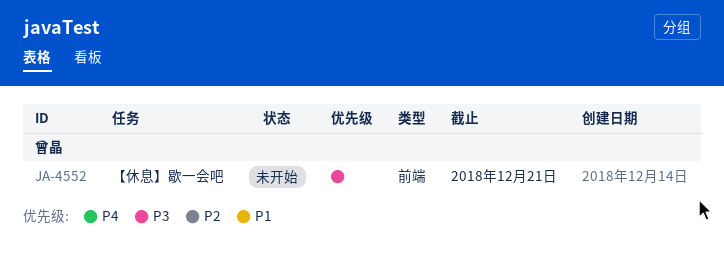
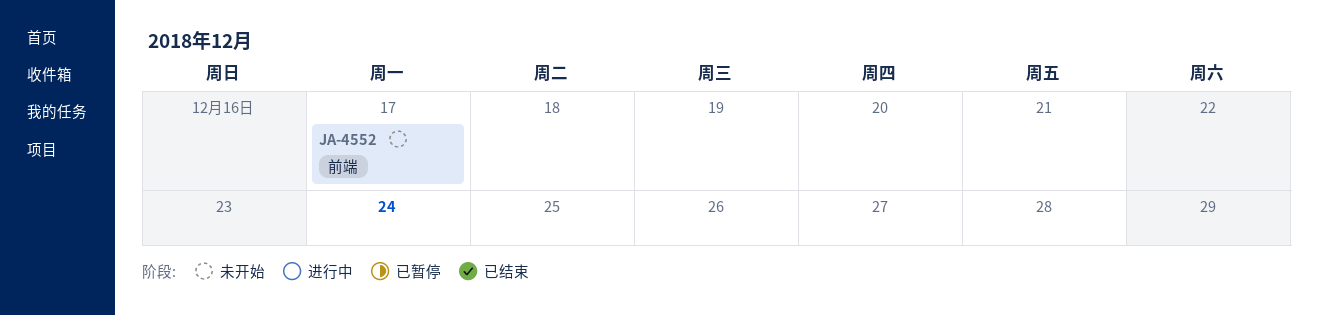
JA-4552, due: Dec 21 -> Dec 17

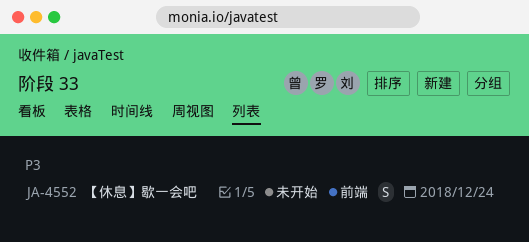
JA-4552, due: Dec 17 -> Dec 24

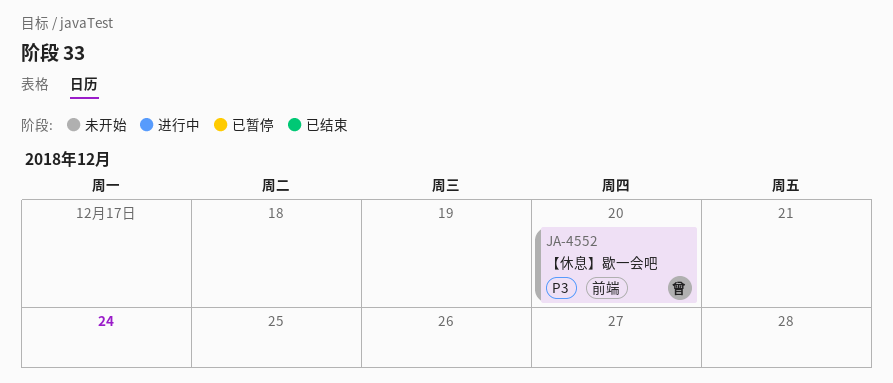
JA-4552, due: Dec 24 -> Dec 20

